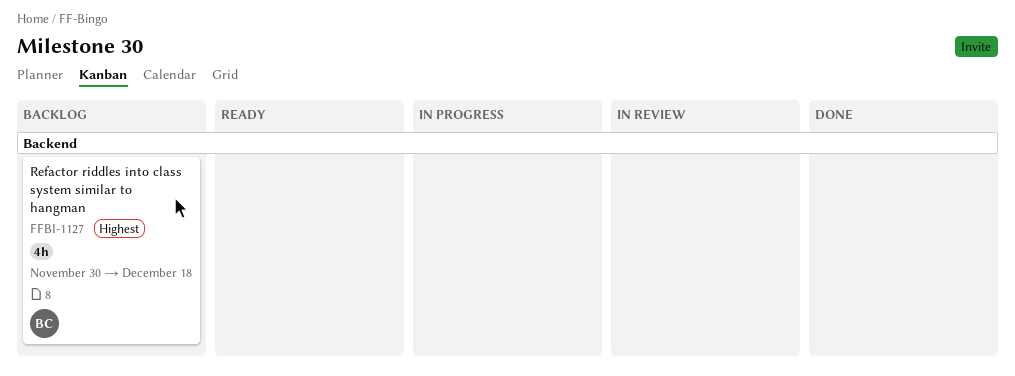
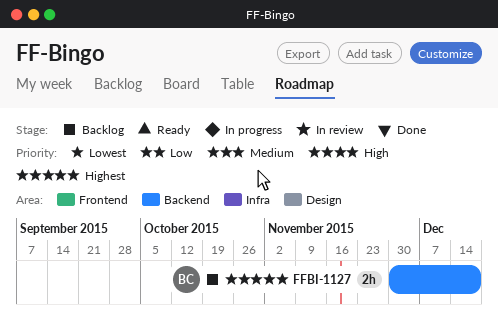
FFBI-1127, estimate: 4h -> 2h

